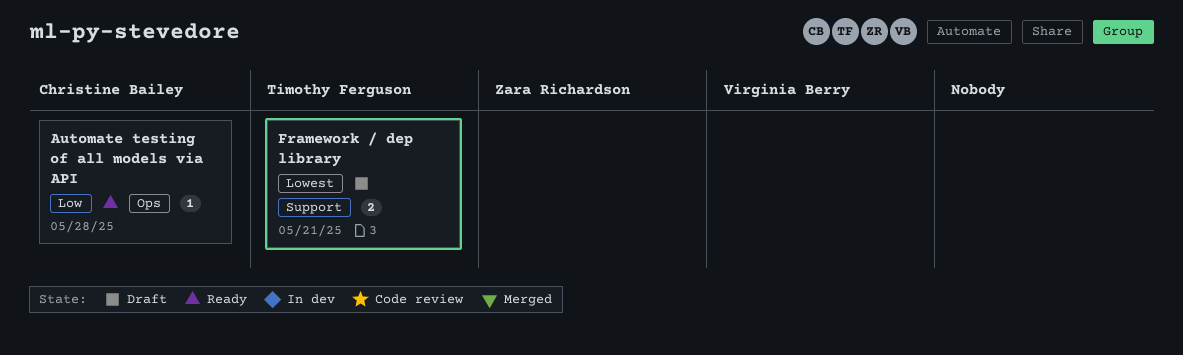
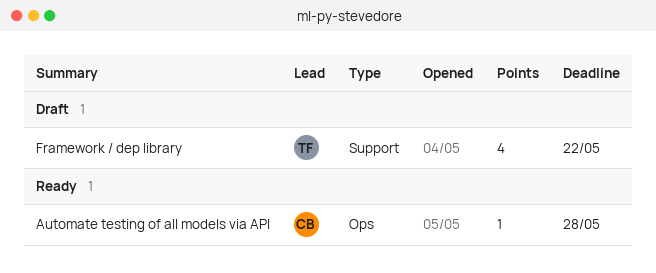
Framework / dep library, estimate: 2 -> 4
Framework / dep library, due: May 21 -> May 22

